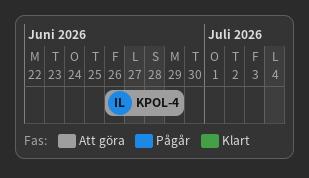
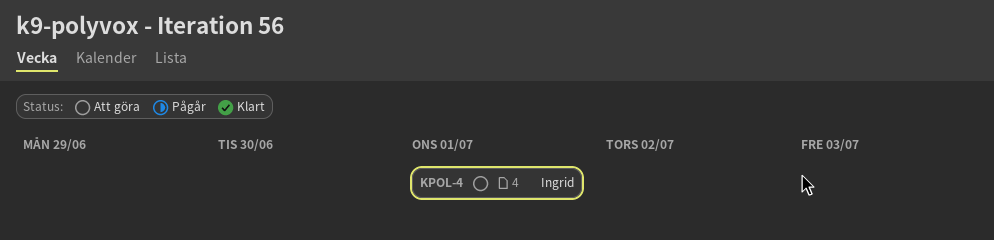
KPOL-4, due: Jun 29 -> Jul 1

